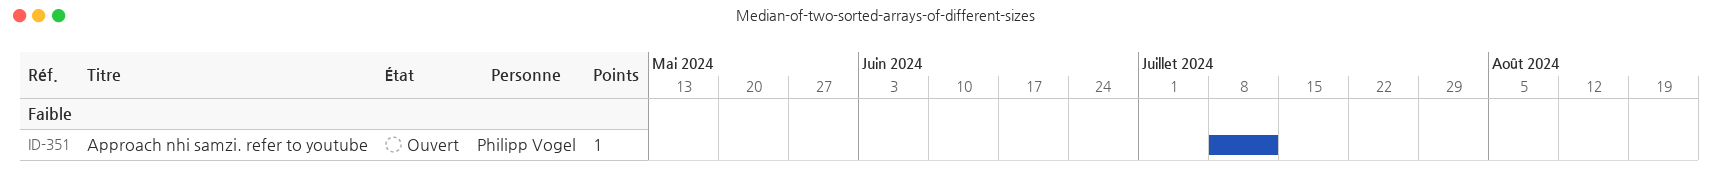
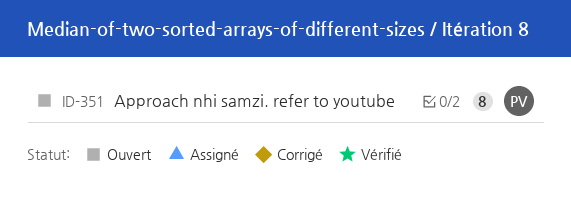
ID-351, estimate: 1 -> 8

